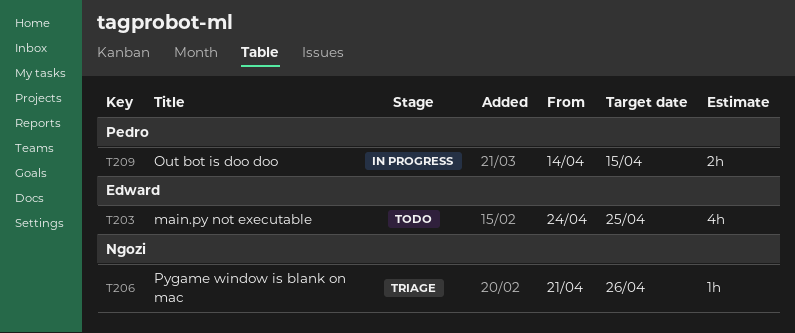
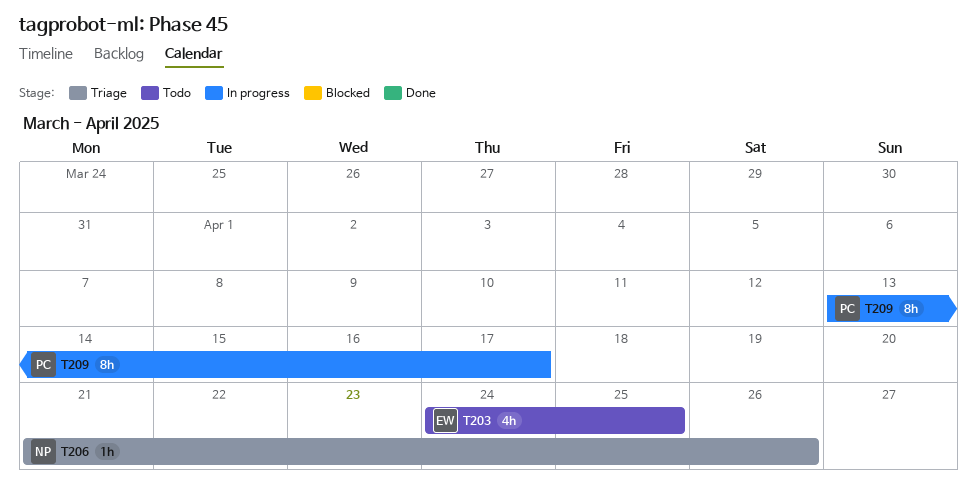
T209, estimate: 2h -> 8h
T209, start: Apr 14 -> Apr 13
T209, due: Apr 15 -> Apr 17

